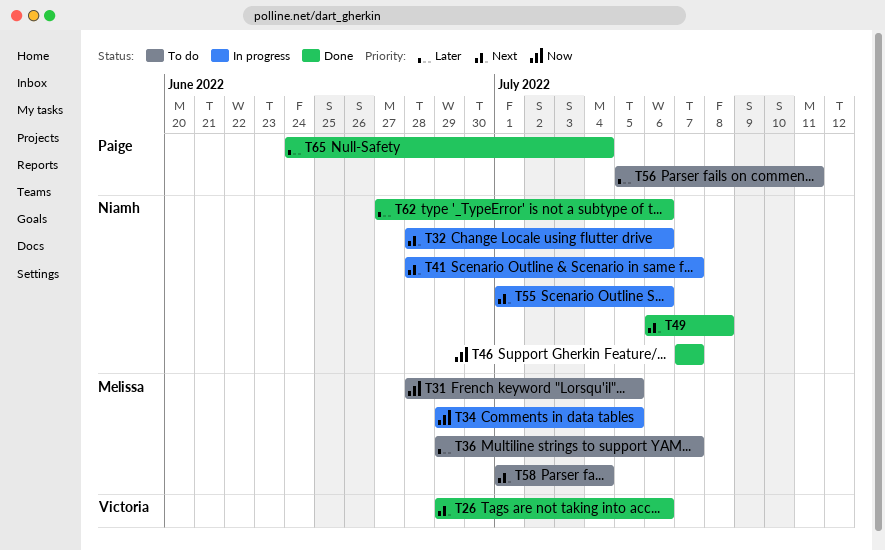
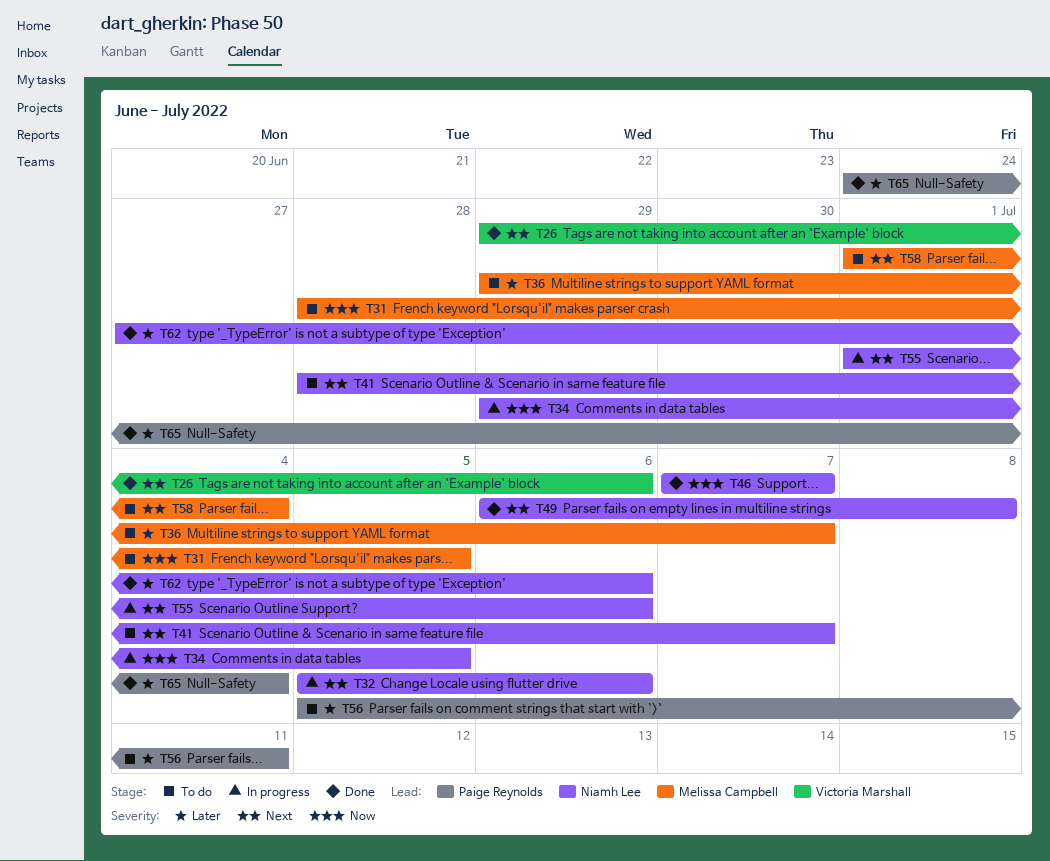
T32, start: Jun 28 -> Jul 5
T34, owner: Melissa Campbell -> Niamh Lee
T41, status: In progress -> To do

